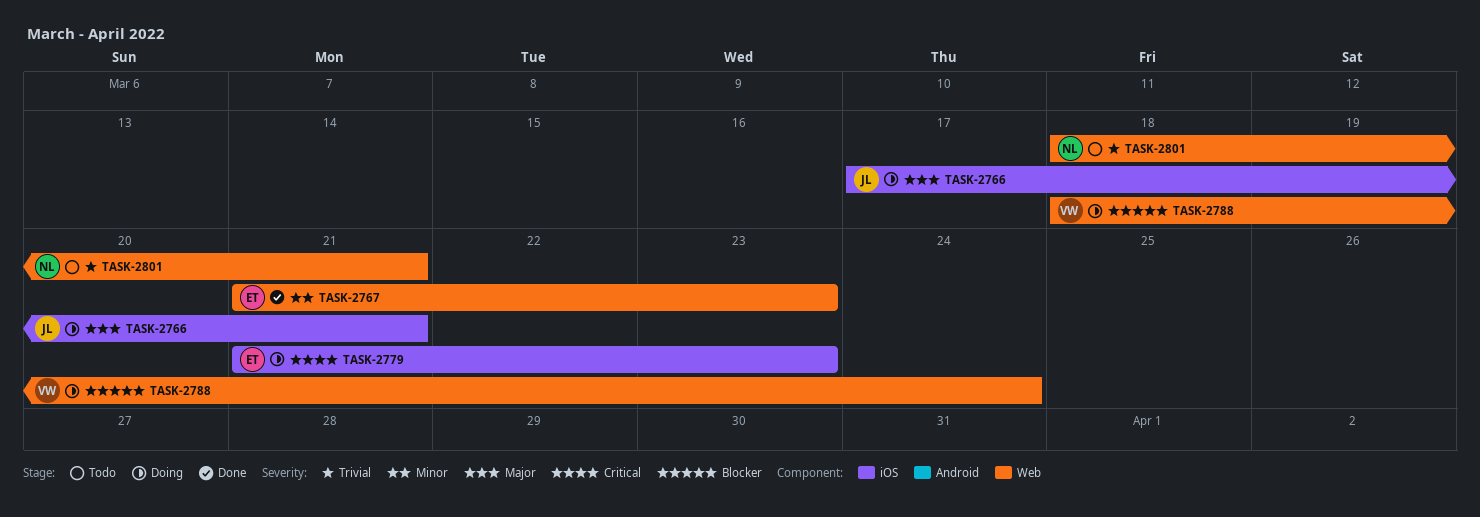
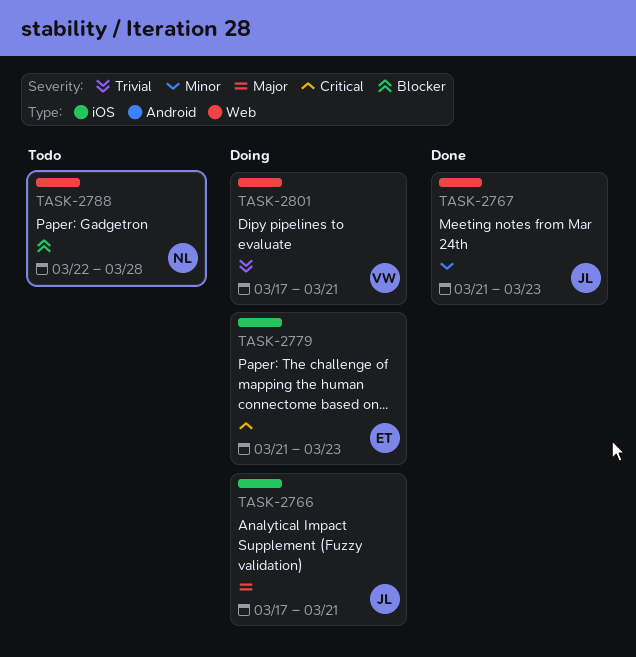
TASK-2767, owner: ET -> JL
TASK-2788, status: Doing -> Todo
TASK-2788, owner: VW -> NL
TASK-2788, start: Mar 18 -> Mar 22
TASK-2788, due: Mar 24 -> Mar 28
TASK-2801, status: Todo -> Doing
TASK-2801, owner: NL -> VW
TASK-2801, start: Mar 18 -> Mar 17

